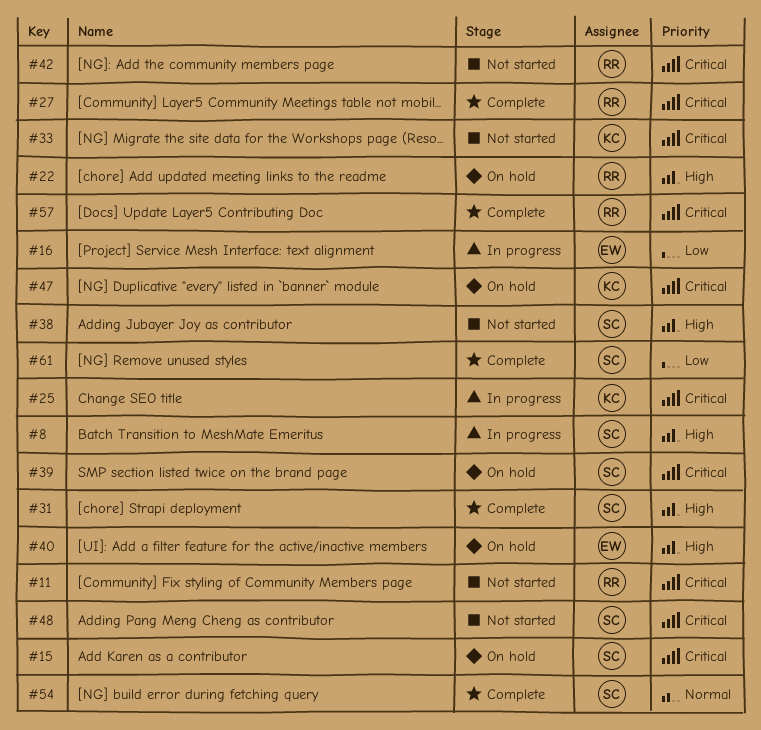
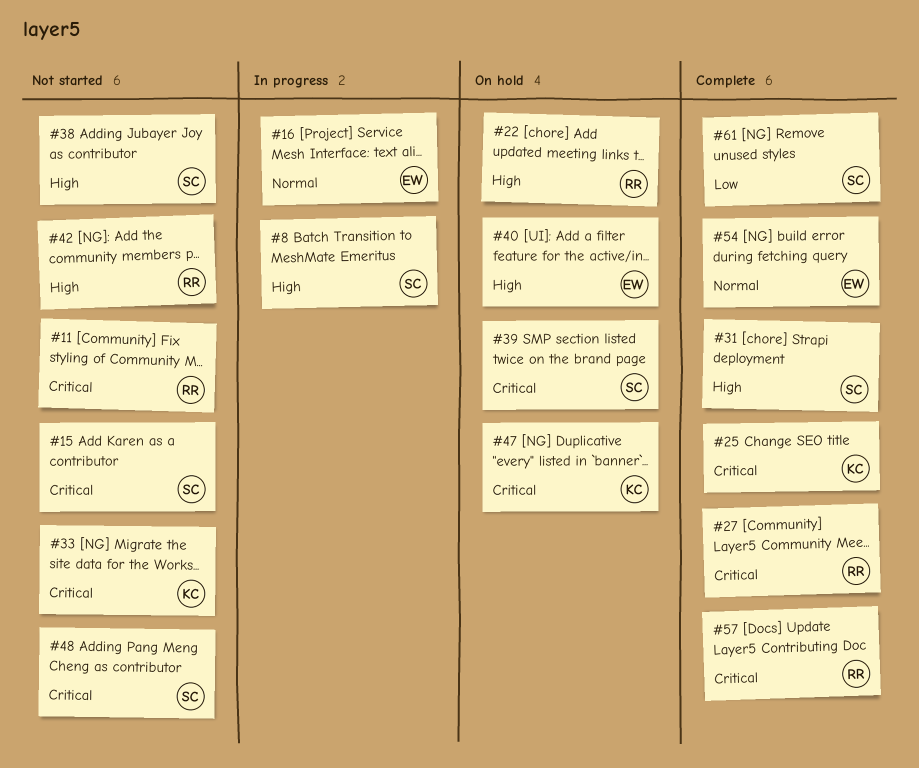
#15, status: On hold -> Not started
#16, priority: Low -> Normal
#25, status: In progress -> Complete
#42, priority: Critical -> High
#54, owner: SC -> EW

